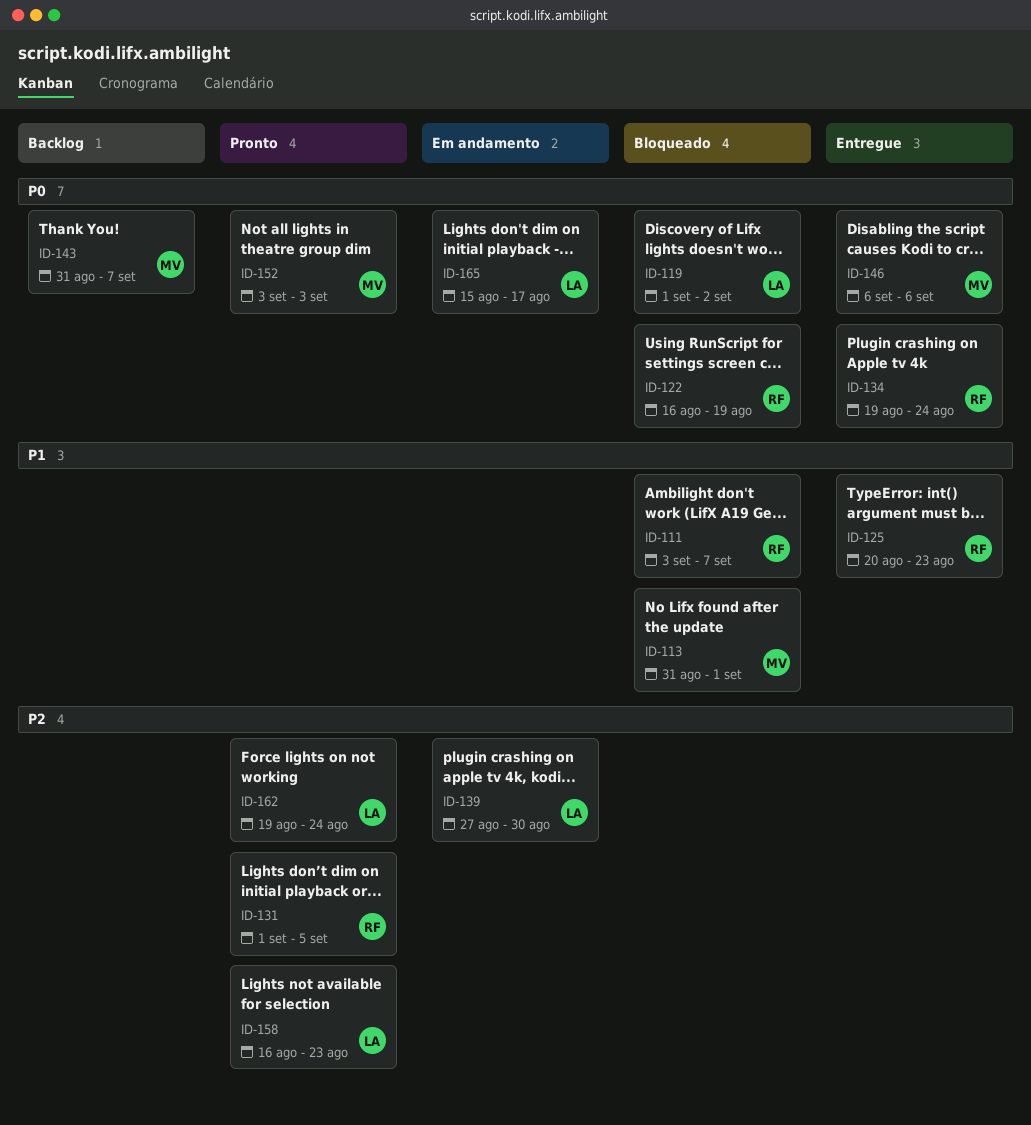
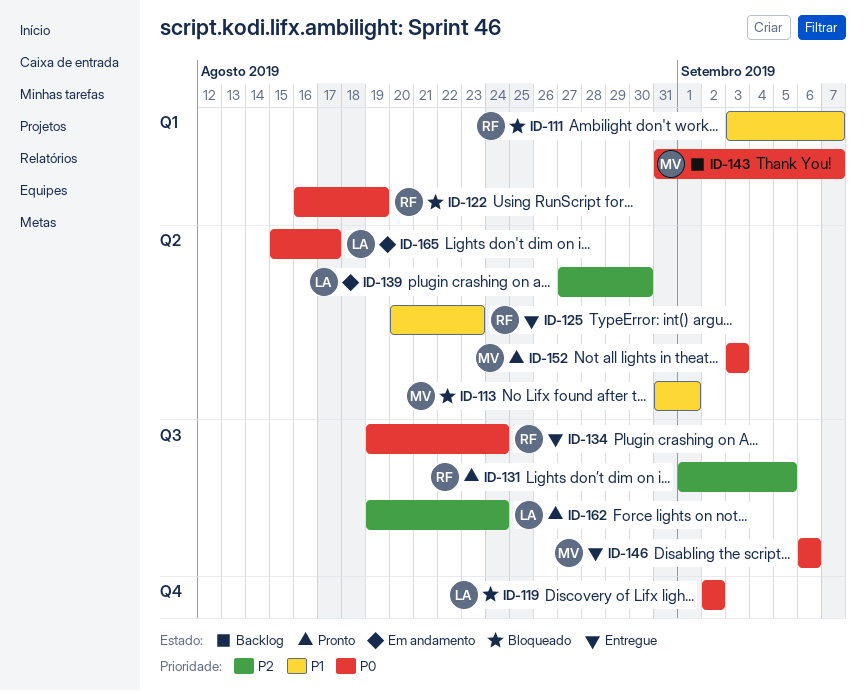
ID-119, start: Sep 1 -> Sep 2
ID-158: present -> none

